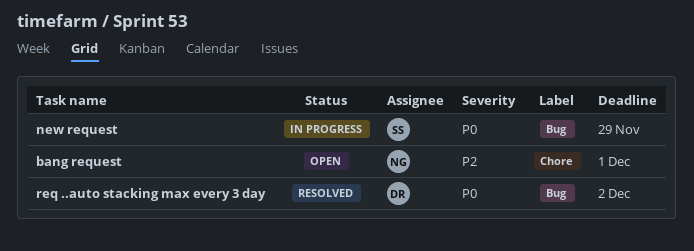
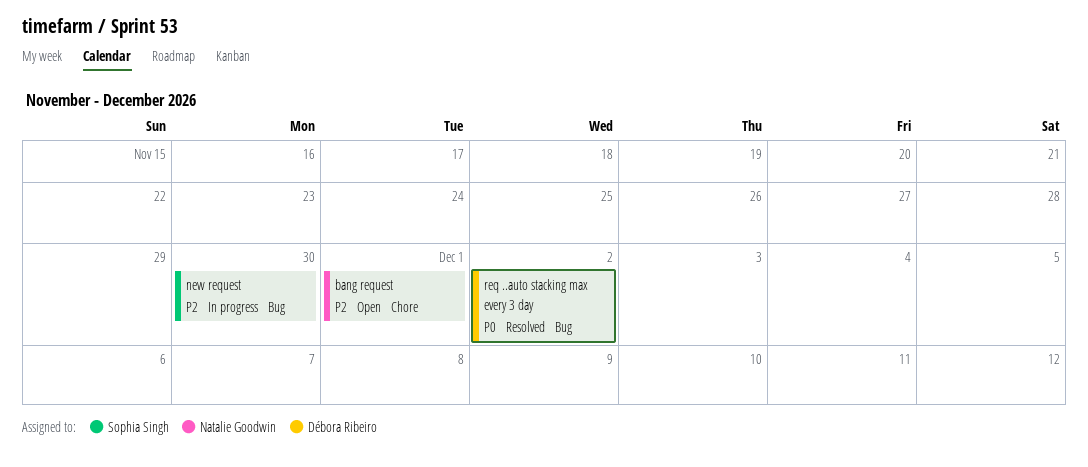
new request, priority: P0 -> P2
new request, due: Nov 29 -> Nov 30

